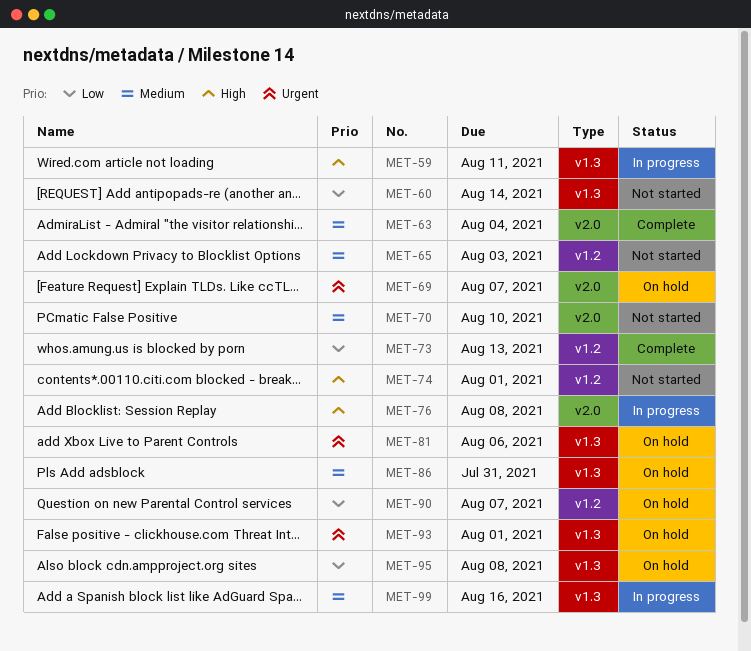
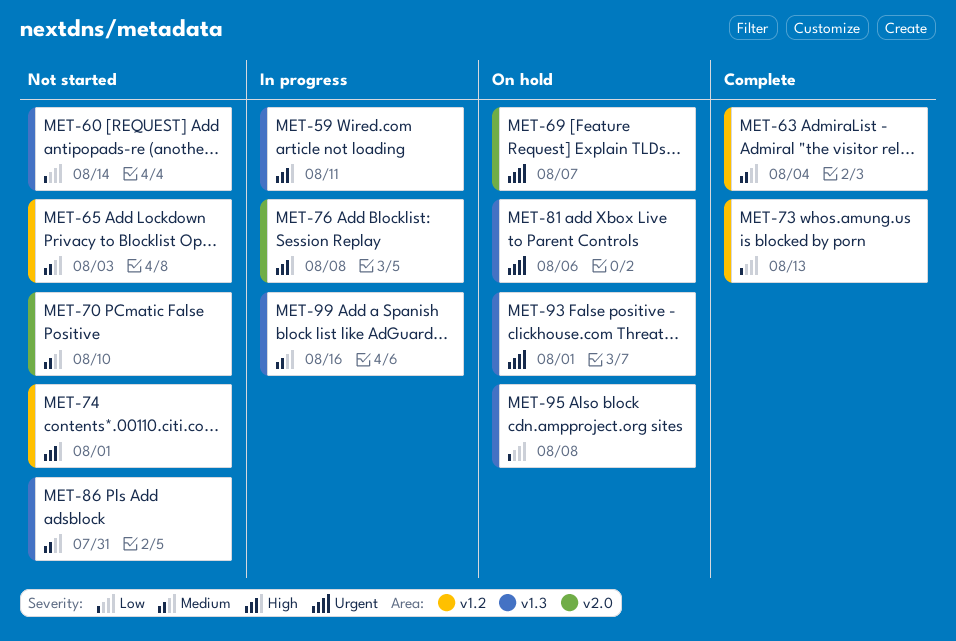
MET-63, label: v2.0 -> v1.2
MET-86, status: On hold -> Not started
MET-90: present -> none

